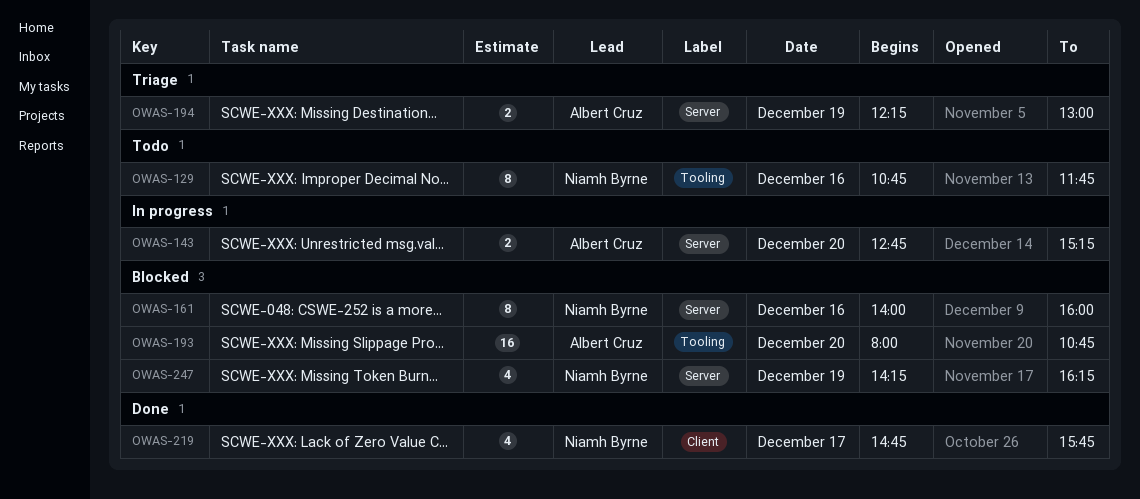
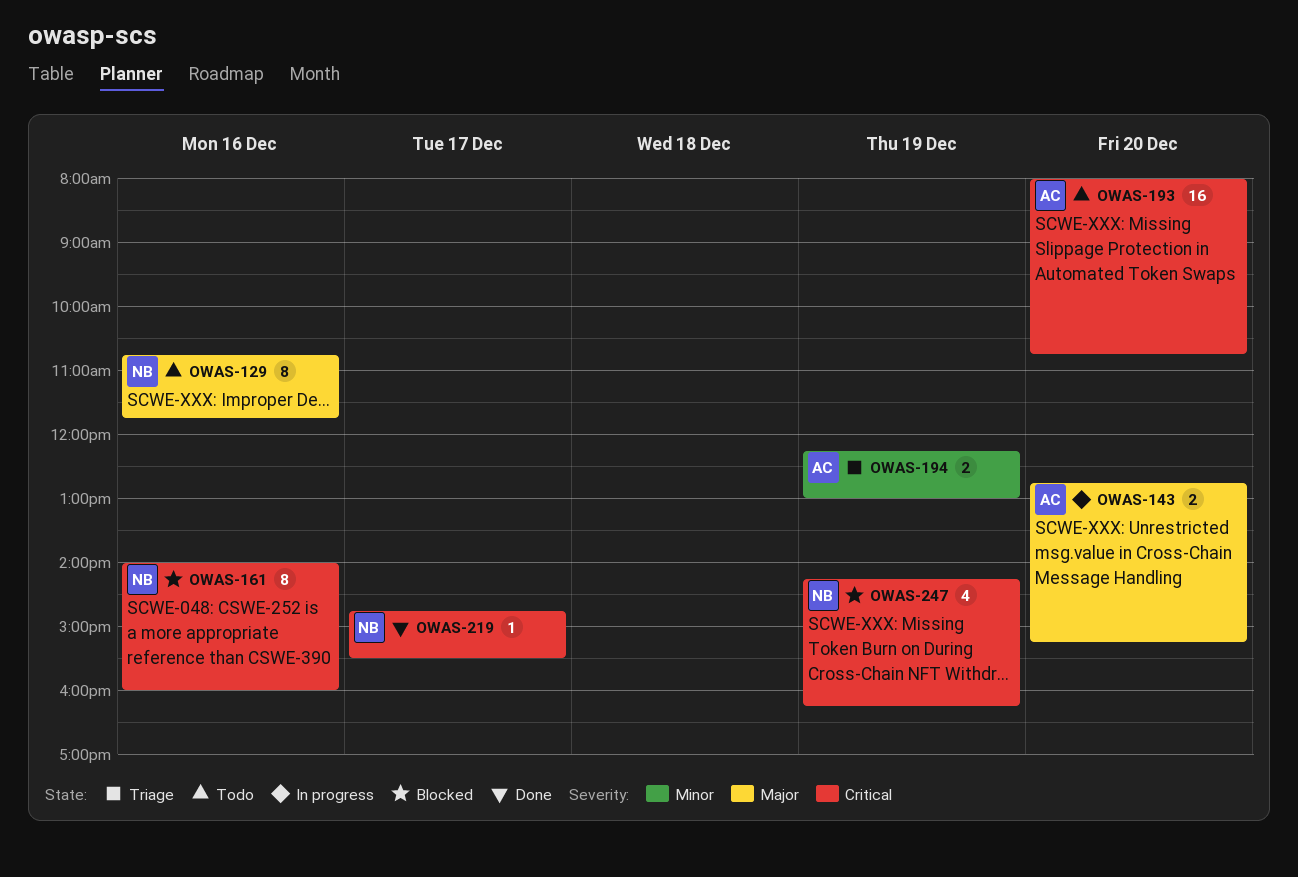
OWAS-193, status: Blocked -> Todo
OWAS-219, estimate: 4 -> 1
OWAS-219, ends: 15:45 -> 15:30

